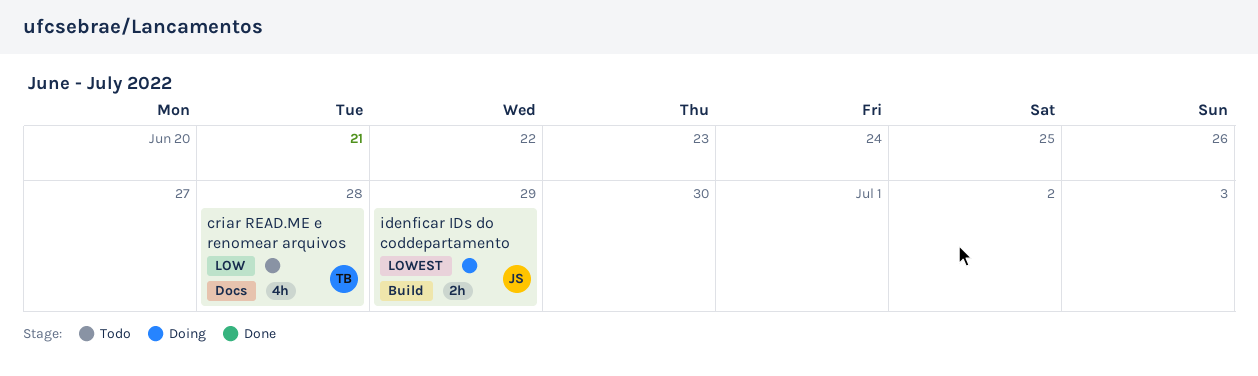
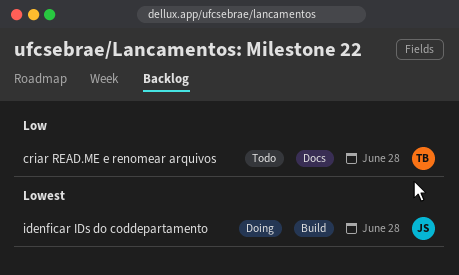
idenficar IDs do coddepartamento, due: Jun 29 -> Jun 28

